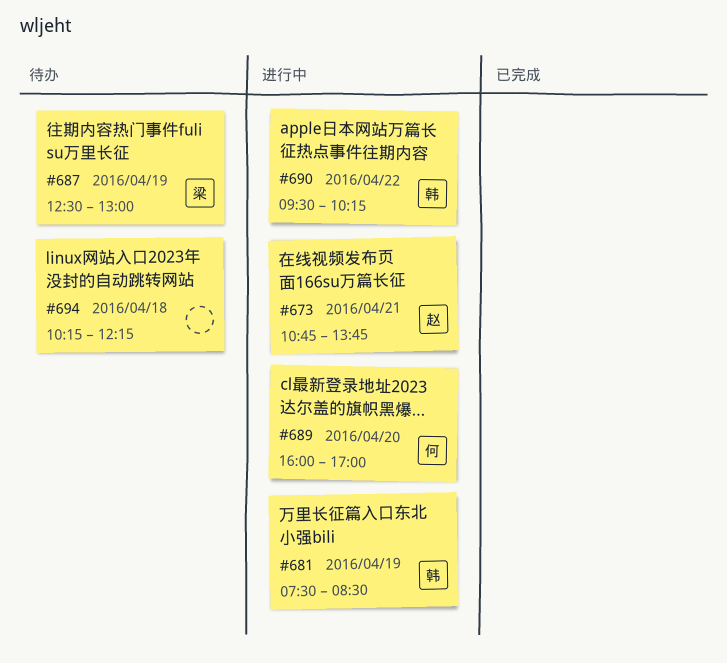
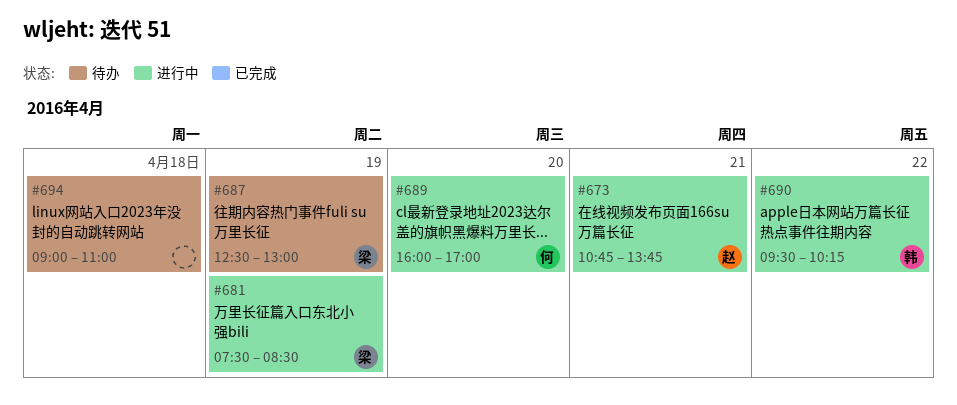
#681, owner: 韩 -> 梁
#694, begins: 10:15 -> 09:00
#694, ends: 12:15 -> 11:00

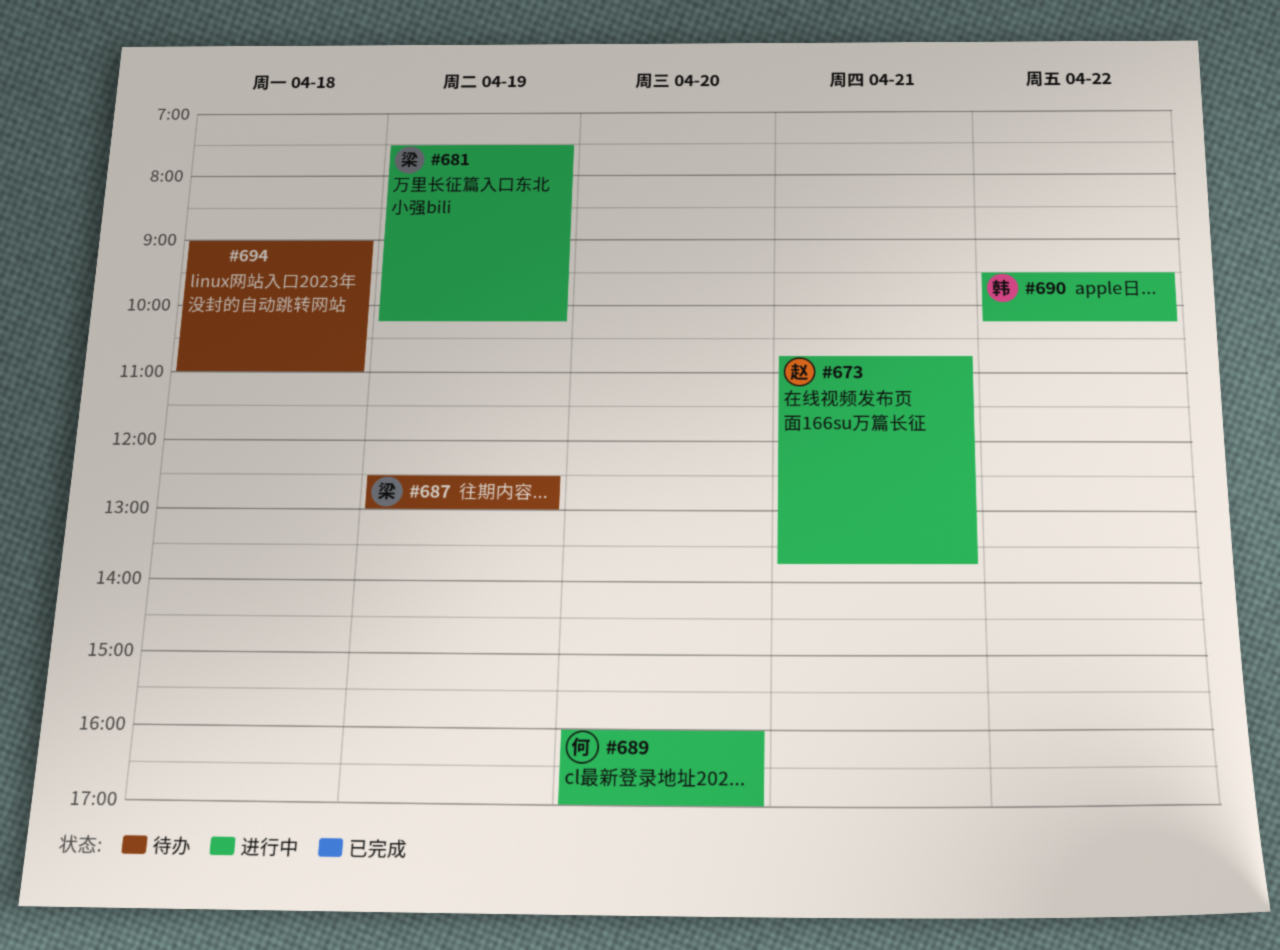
#681, ends: 08:30 -> 10:15

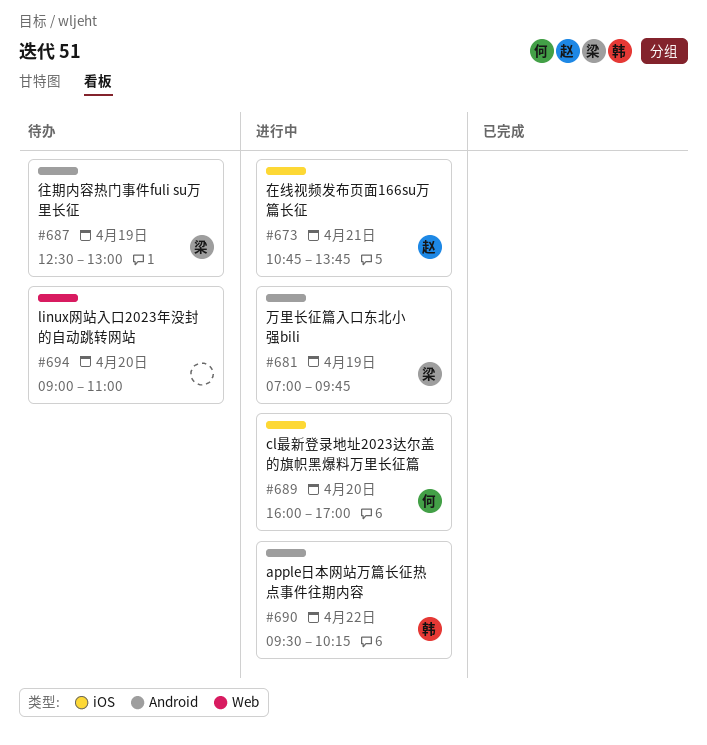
#681, begins: 07:30 -> 07:00
#681, ends: 10:15 -> 09:45
#694, day: Apr 18 -> Apr 20

